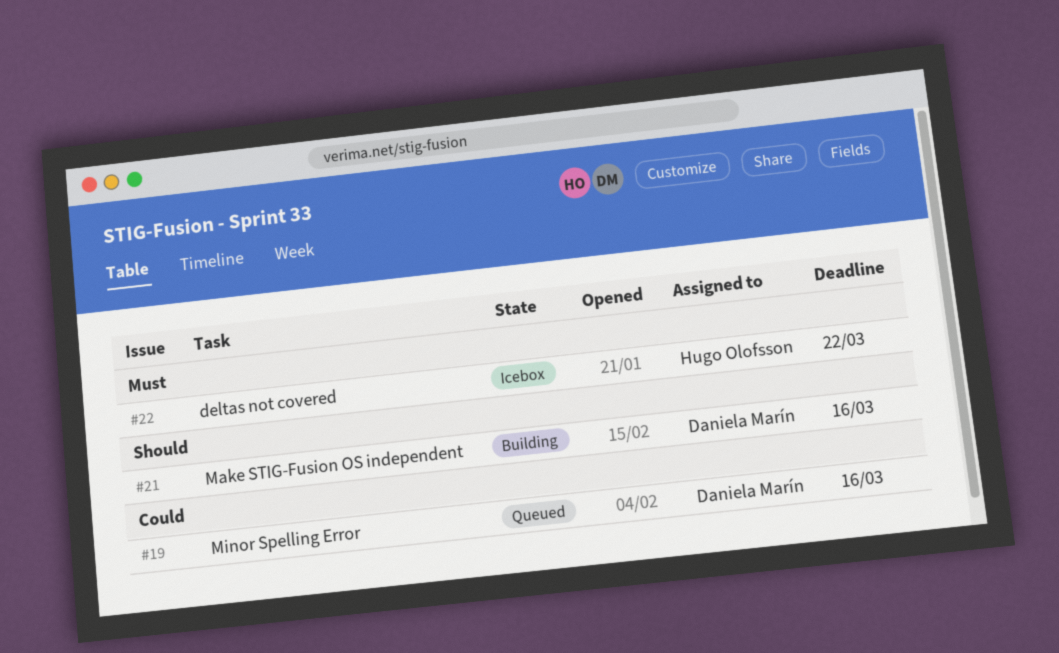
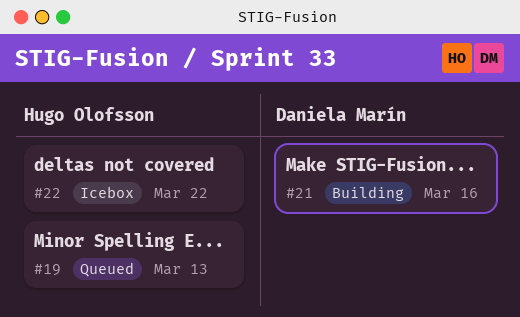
#19, owner: Daniela Marín -> Hugo Olofsson
#19, due: Mar 16 -> Mar 13

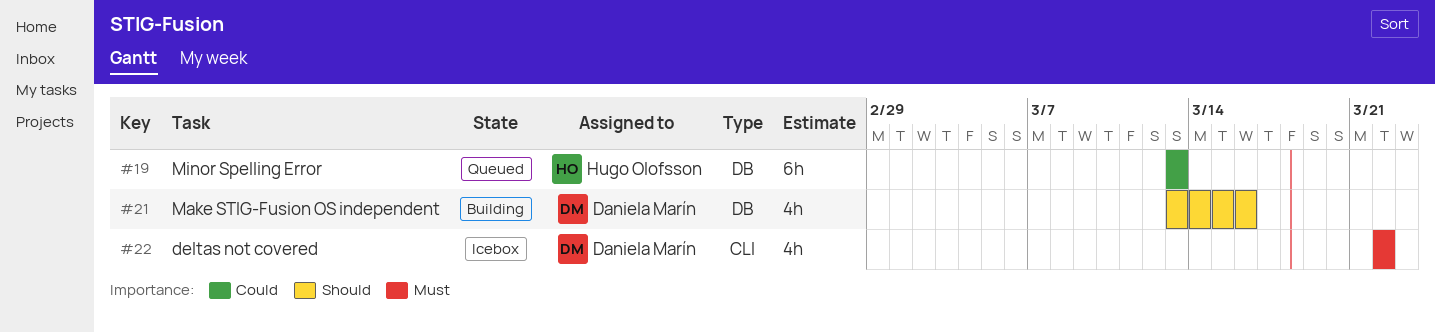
#22, owner: Hugo Olofsson -> Daniela Marín

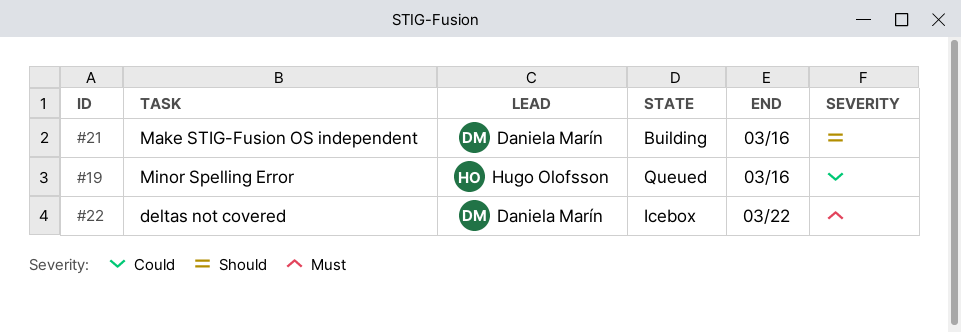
#19, due: Mar 13 -> Mar 16

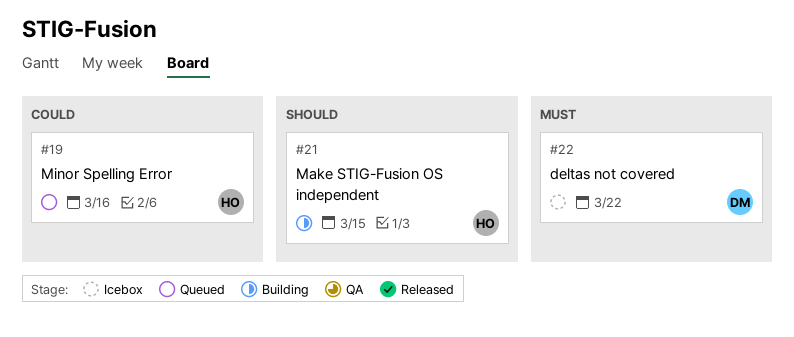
#21, owner: Daniela Marín -> Hugo Olofsson
#21, due: Mar 16 -> Mar 15

